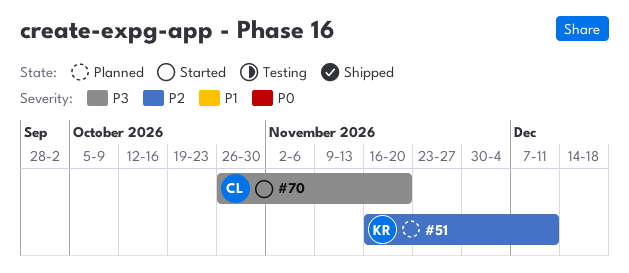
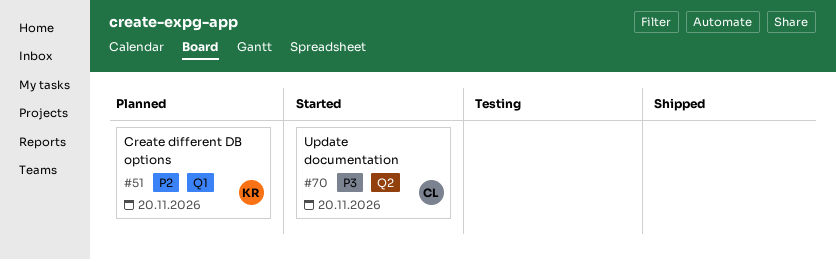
#51, due: Dec 11 -> Nov 20

